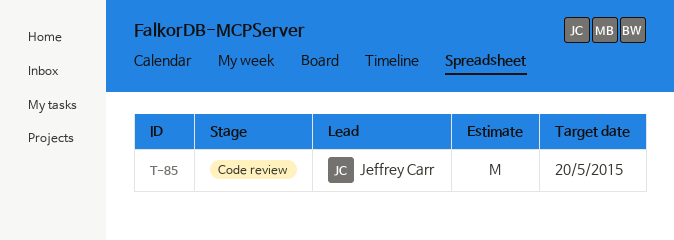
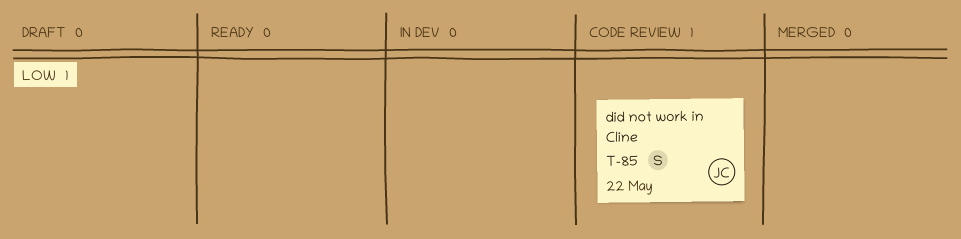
T-85, estimate: M -> S
T-85, due: May 20 -> May 22

